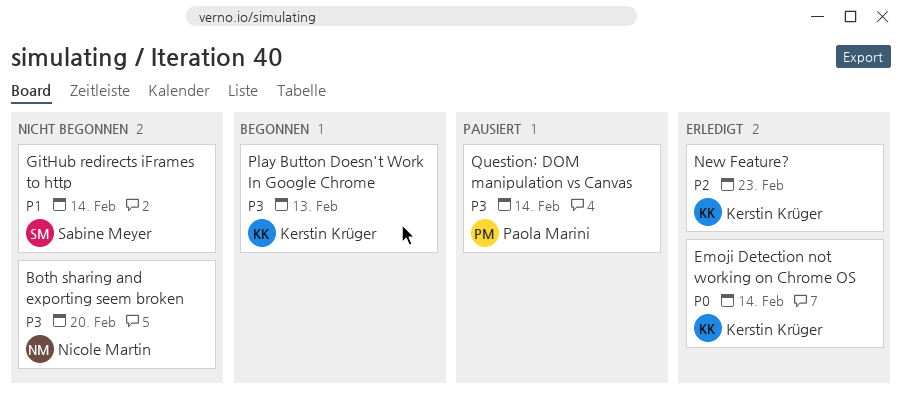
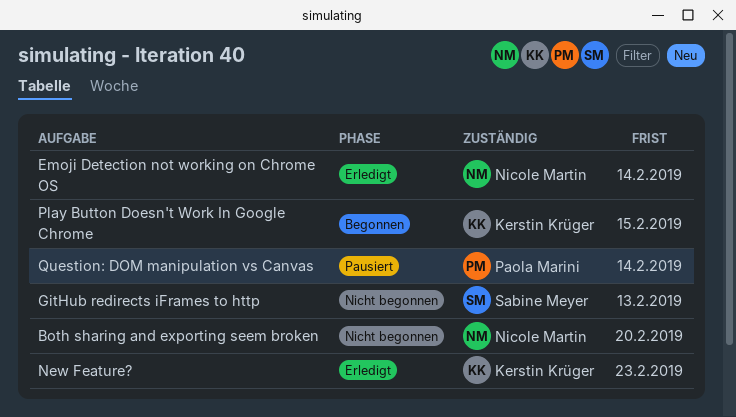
Emoji Detection not working on Chrome OS, owner: Kerstin Krüger -> Nicole Martin
GitHub redirects iFrames to http, due: Feb 14 -> Feb 13
Play Button Doesn't Work In Google Chrome, due: Feb 13 -> Feb 15

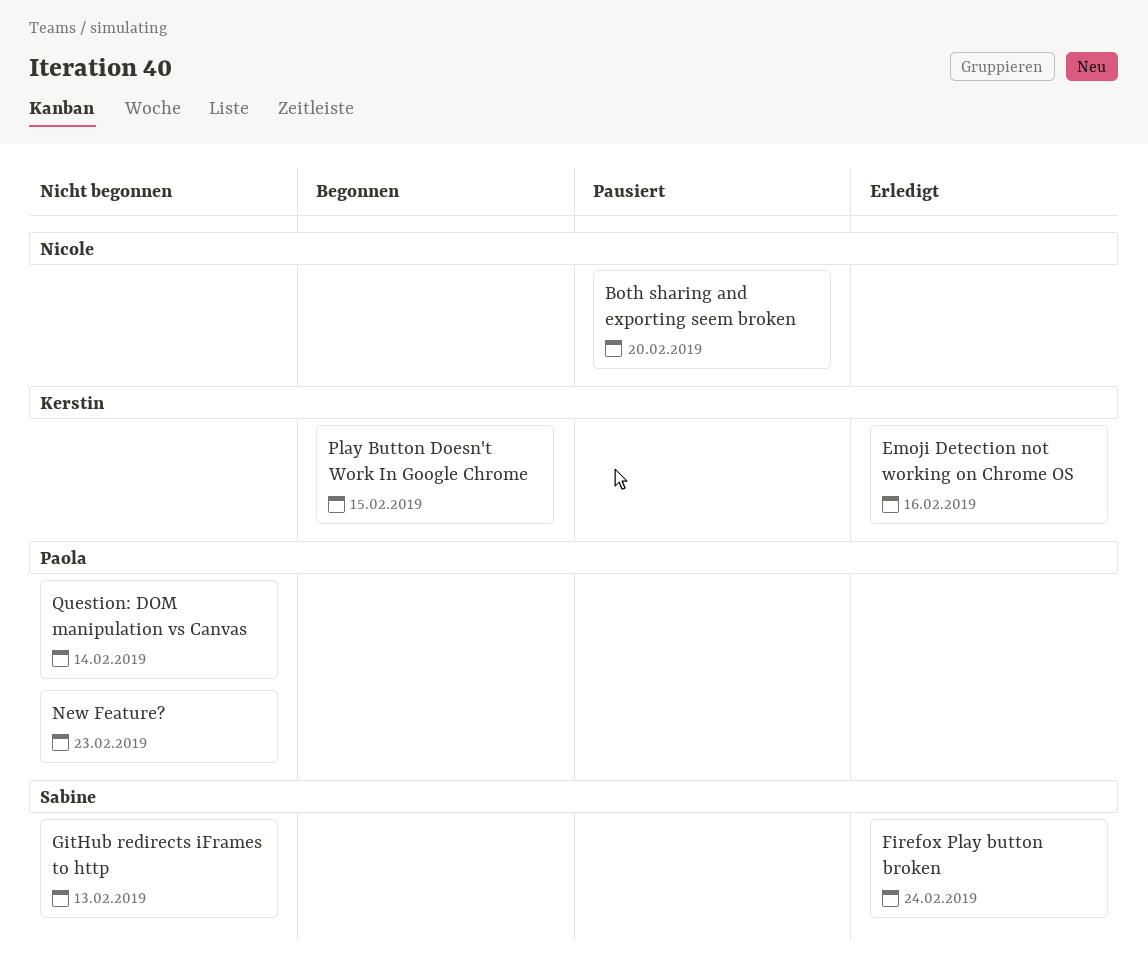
Both sharing and exporting seem broken, status: Nicht begonnen -> Pausiert
Emoji Detection not working on Chrome OS, owner: Nicole Martin -> Kerstin Krüger
Emoji Detection not working on Chrome OS, due: Feb 14 -> Feb 16
Firefox Play button broken: none -> present
New Feature?, status: Erledigt -> Nicht begonnen
New Feature?, owner: Kerstin Krüger -> Paola Marini
Question: DOM manipulation vs Canvas, status: Pausiert -> Nicht begonnen

